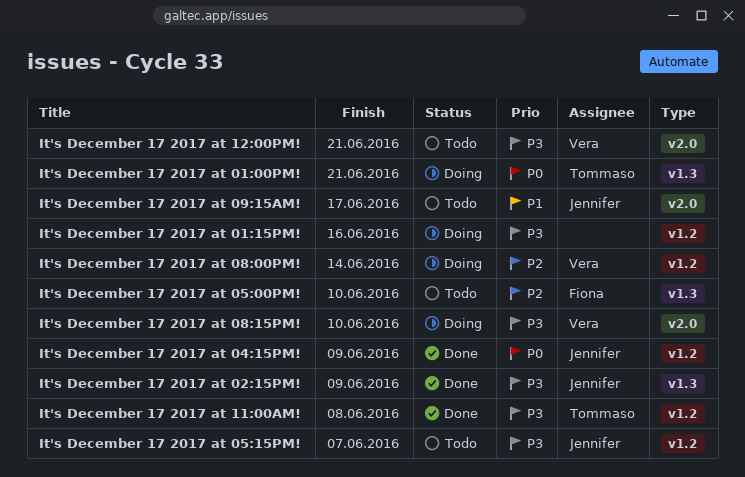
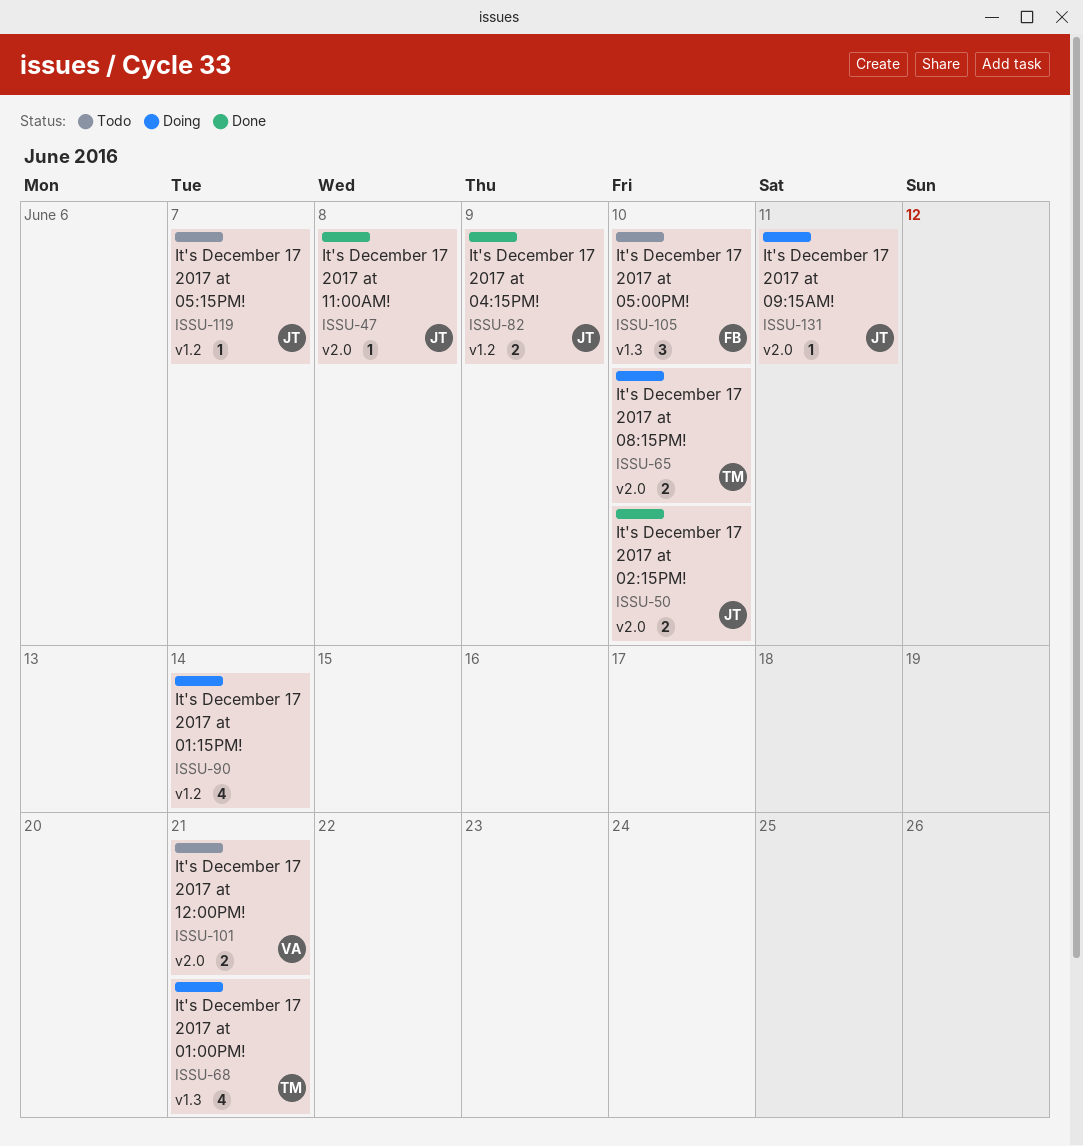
It's December 17 2017 at 01:15PM!, due: Jun 16 -> Jun 14
It's December 17 2017 at 02:15PM!, label: v1.3 -> v2.0
It's December 17 2017 at 02:15PM!, due: Jun 9 -> Jun 10
It's December 17 2017 at 08:00PM!: present -> none
It's December 17 2017 at 08:15PM!, owner: Vera -> Tommaso
It's December 17 2017 at 09:15AM!, status: Todo -> Doing
It's December 17 2017 at 09:15AM!, due: Jun 17 -> Jun 11
It's December 17 2017 at 11:00AM!, owner: Tommaso -> Jennifer
It's December 17 2017 at 11:00AM!, label: v1.2 -> v2.0

